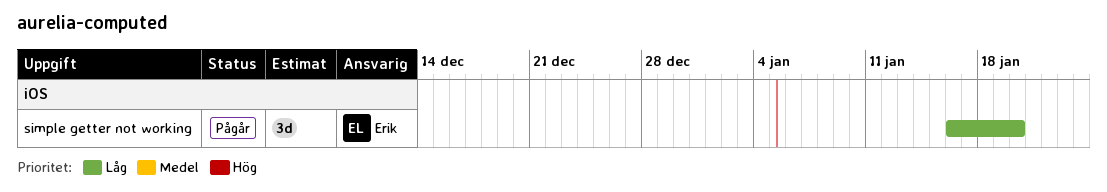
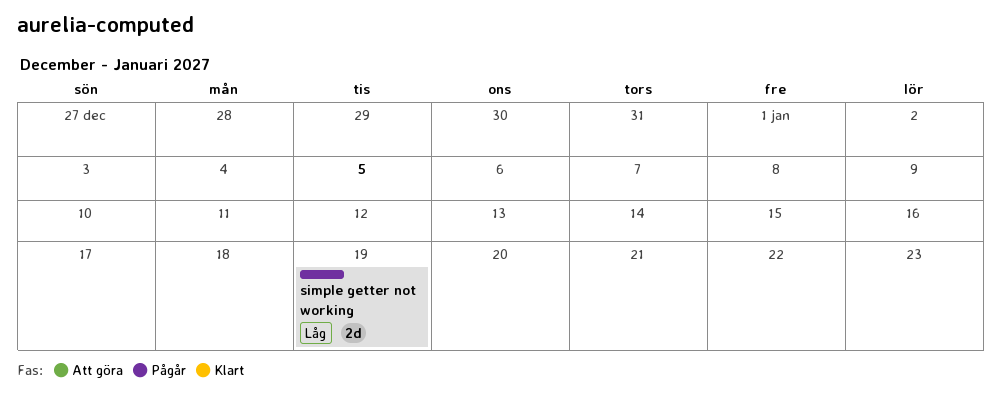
simple getter not working, estimate: 3d -> 2d
simple getter not working, due: Jan 20 -> Jan 19

